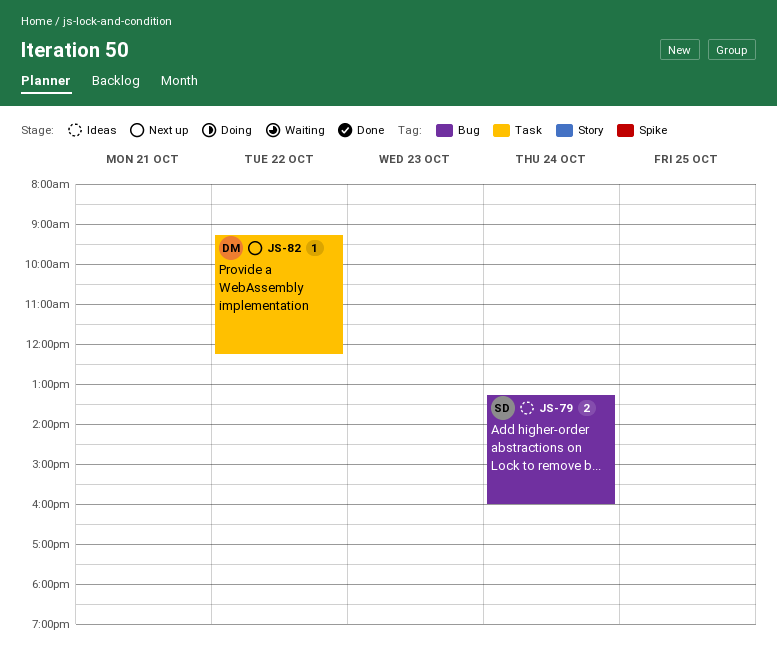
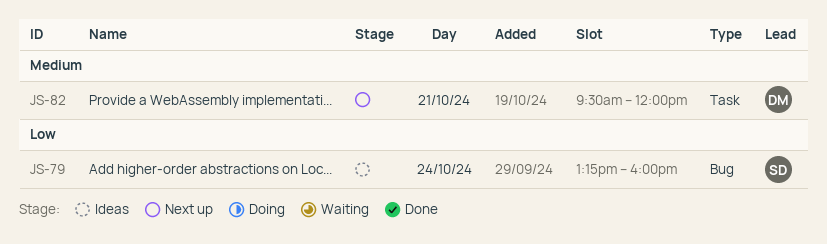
JS-82, day: Oct 22 -> Oct 21
JS-82, begins: 09:15 -> 09:30
JS-82, ends: 12:15 -> 12:00

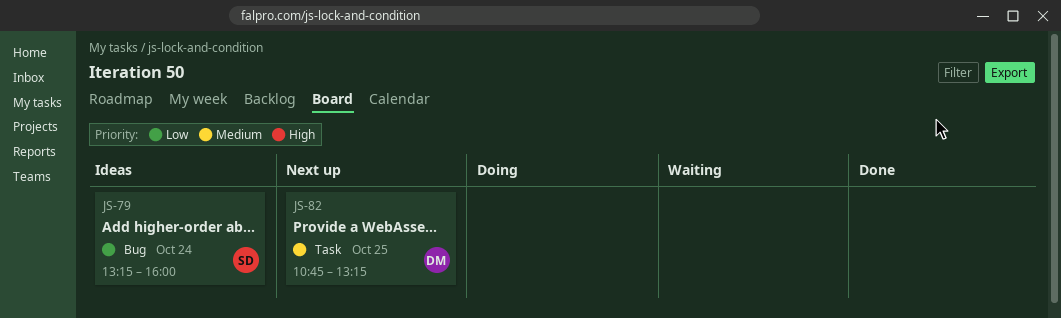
JS-82, day: Oct 21 -> Oct 25
JS-82, begins: 09:30 -> 10:45
JS-82, ends: 12:00 -> 13:15

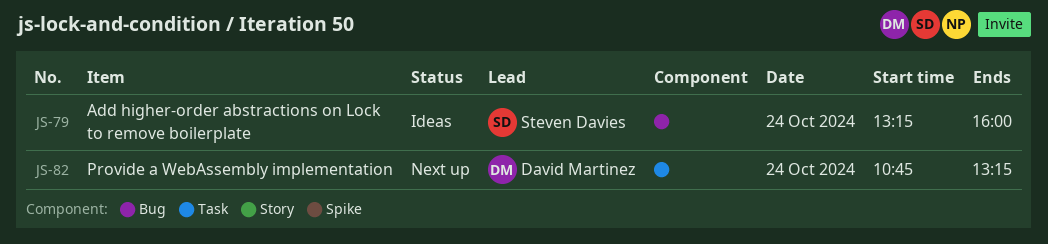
JS-82, day: Oct 25 -> Oct 24

